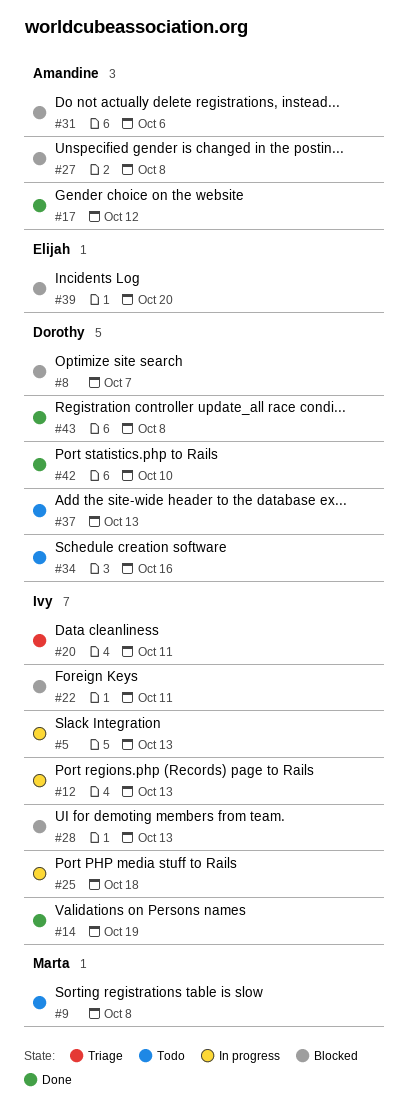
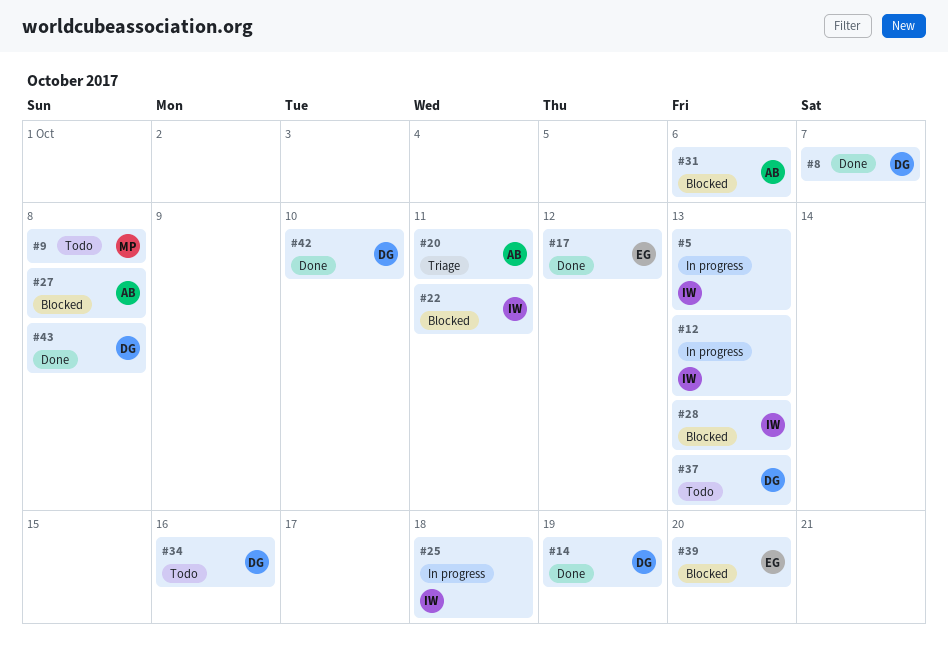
#8, status: Blocked -> Done
#14, owner: Ivy -> Dorothy
#17, owner: Amandine -> Elijah
#20, owner: Ivy -> Amandine

